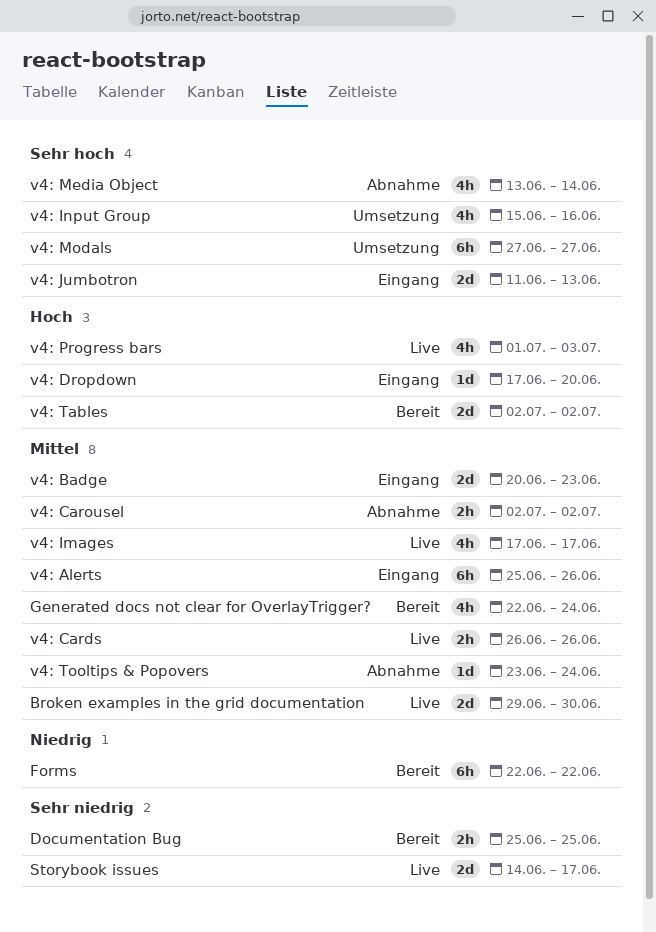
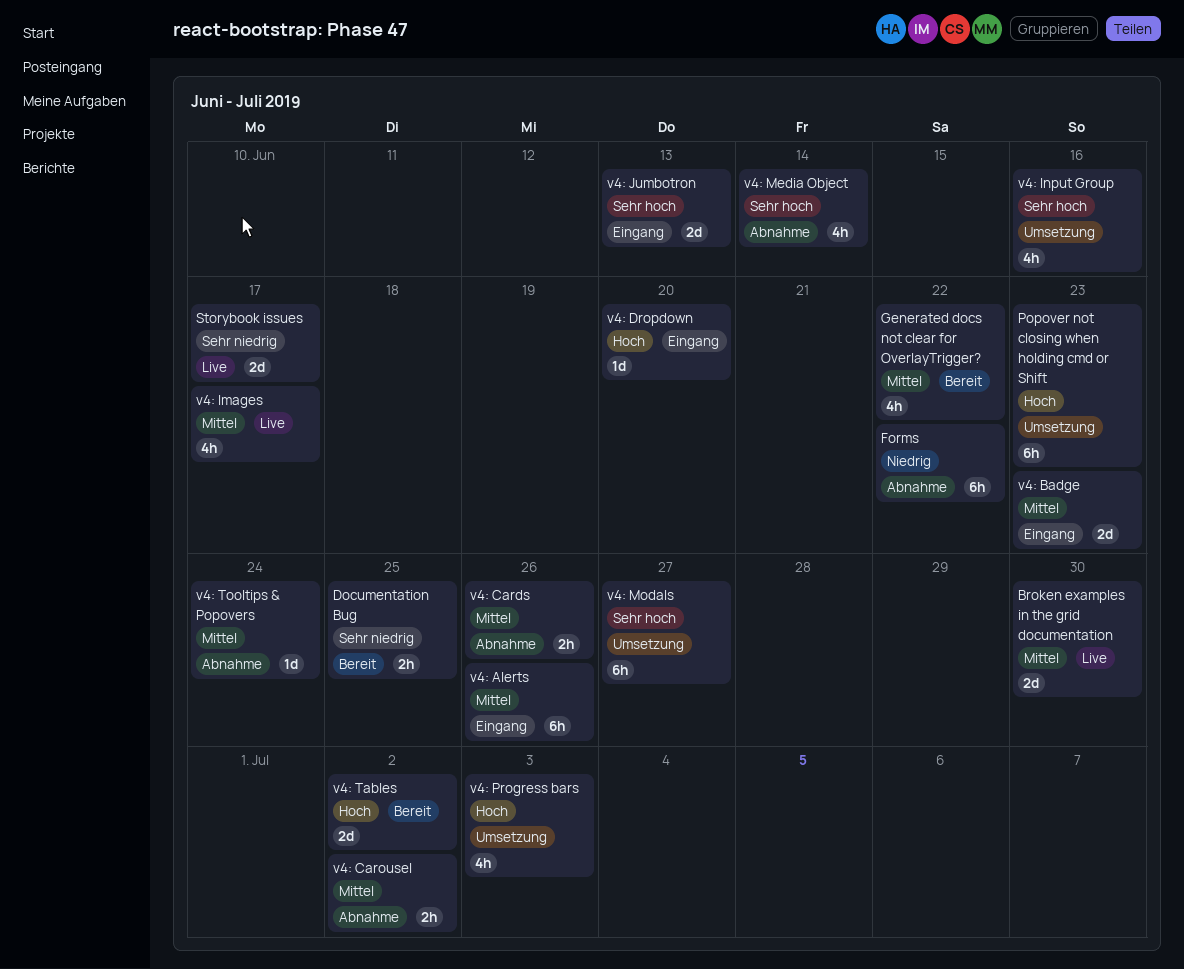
Forms, status: Bereit -> Abnahme
Generated docs not clear for OverlayTrigger?, due: Jun 24 -> Jun 22
Popover not closing when holding cmd or Shift: none -> present
v4: Cards, status: Live -> Abnahme
v4: Progress bars, status: Live -> Umsetzung

